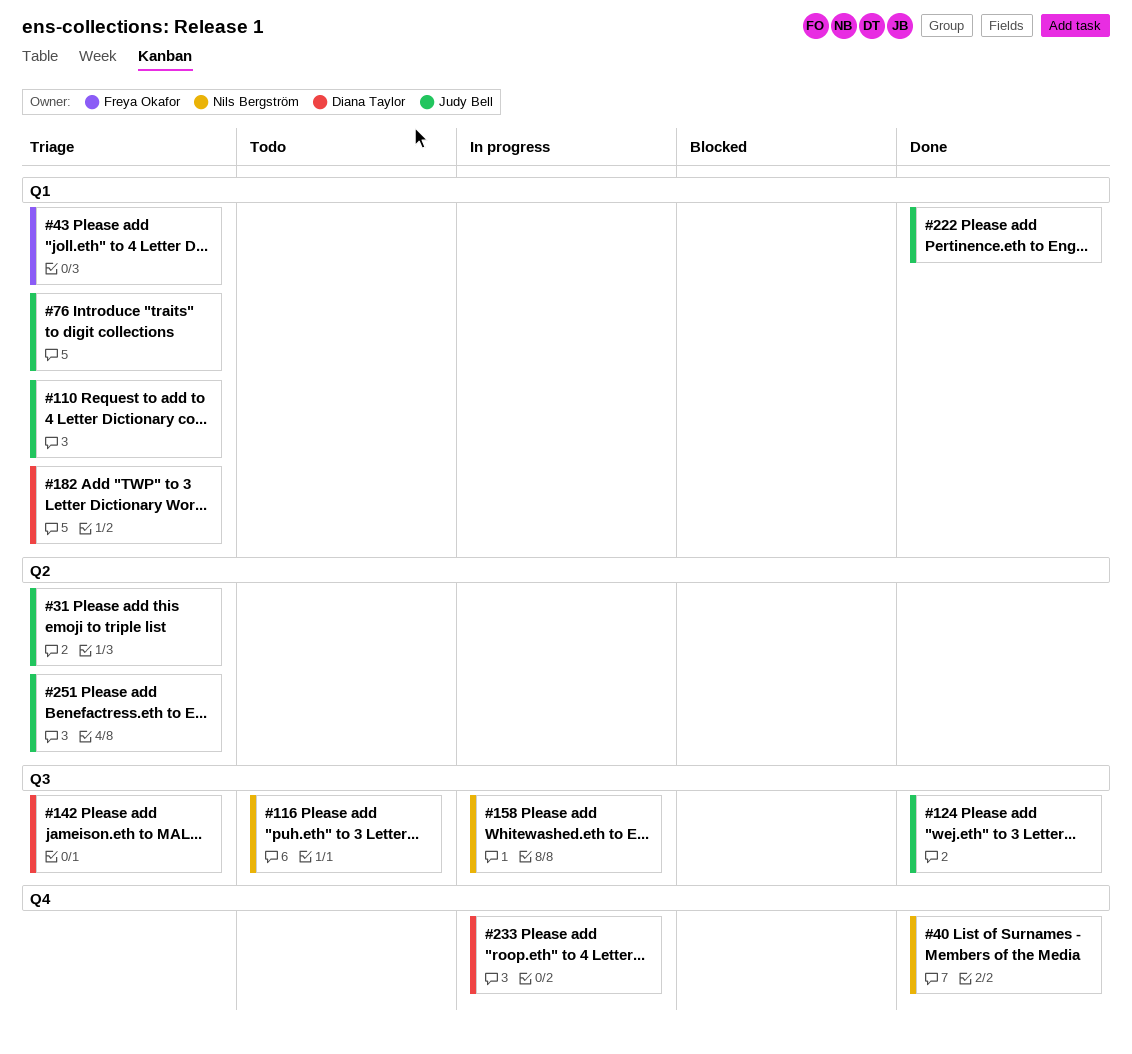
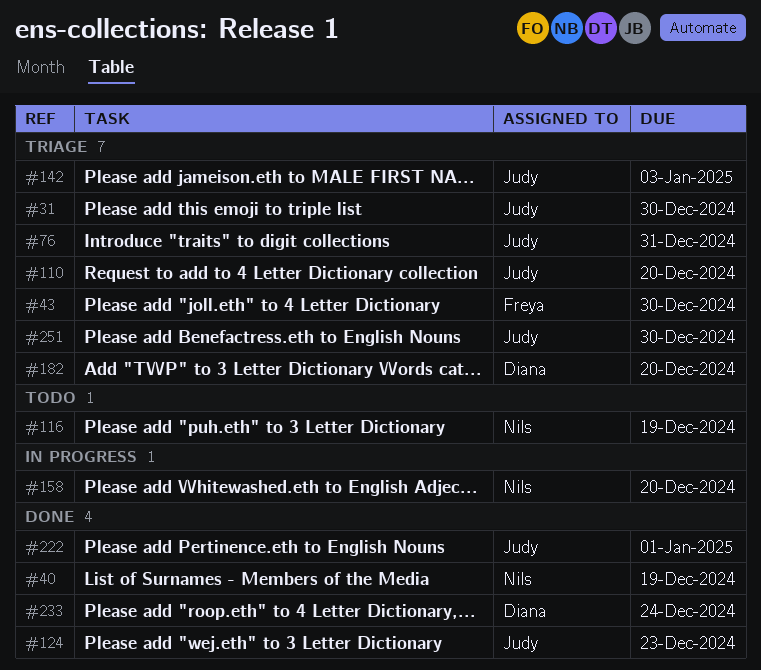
#142, owner: Diana Taylor -> Judy Bell
#233, status: In progress -> Done

